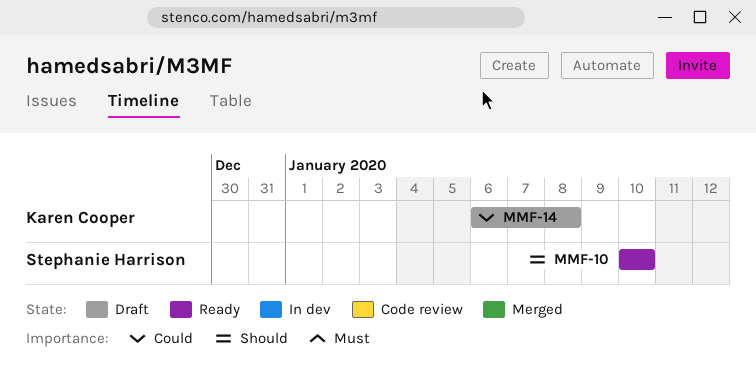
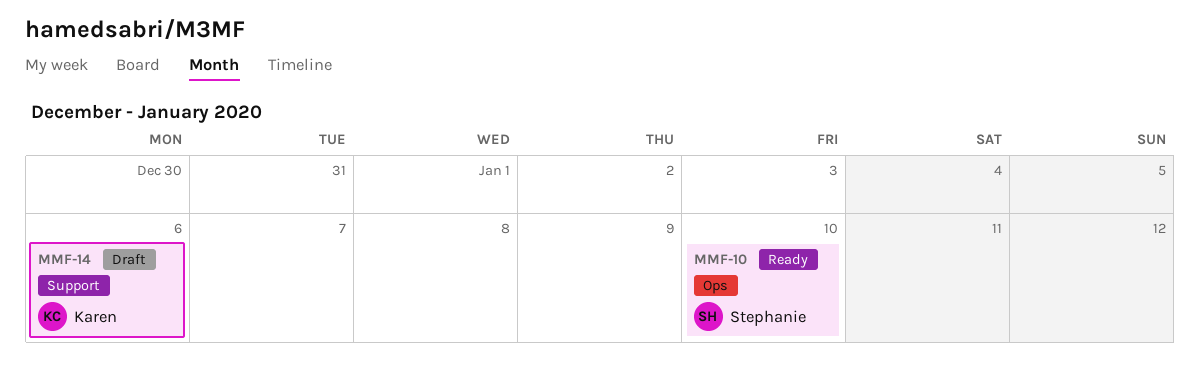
MMF-14, due: Jan 8 -> Jan 6

